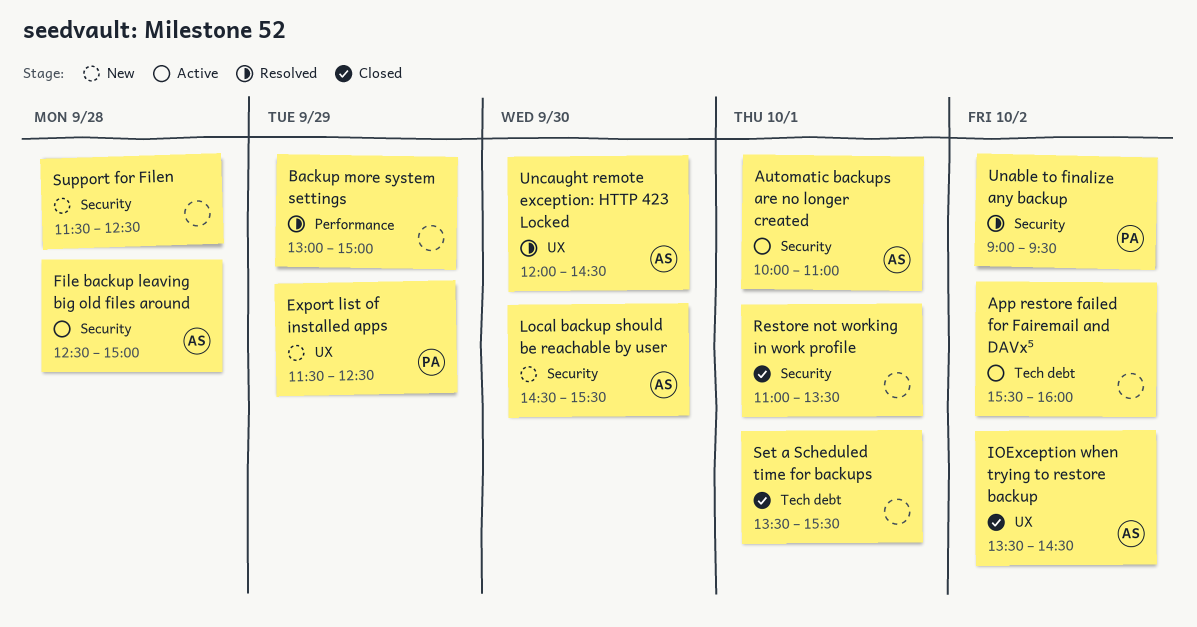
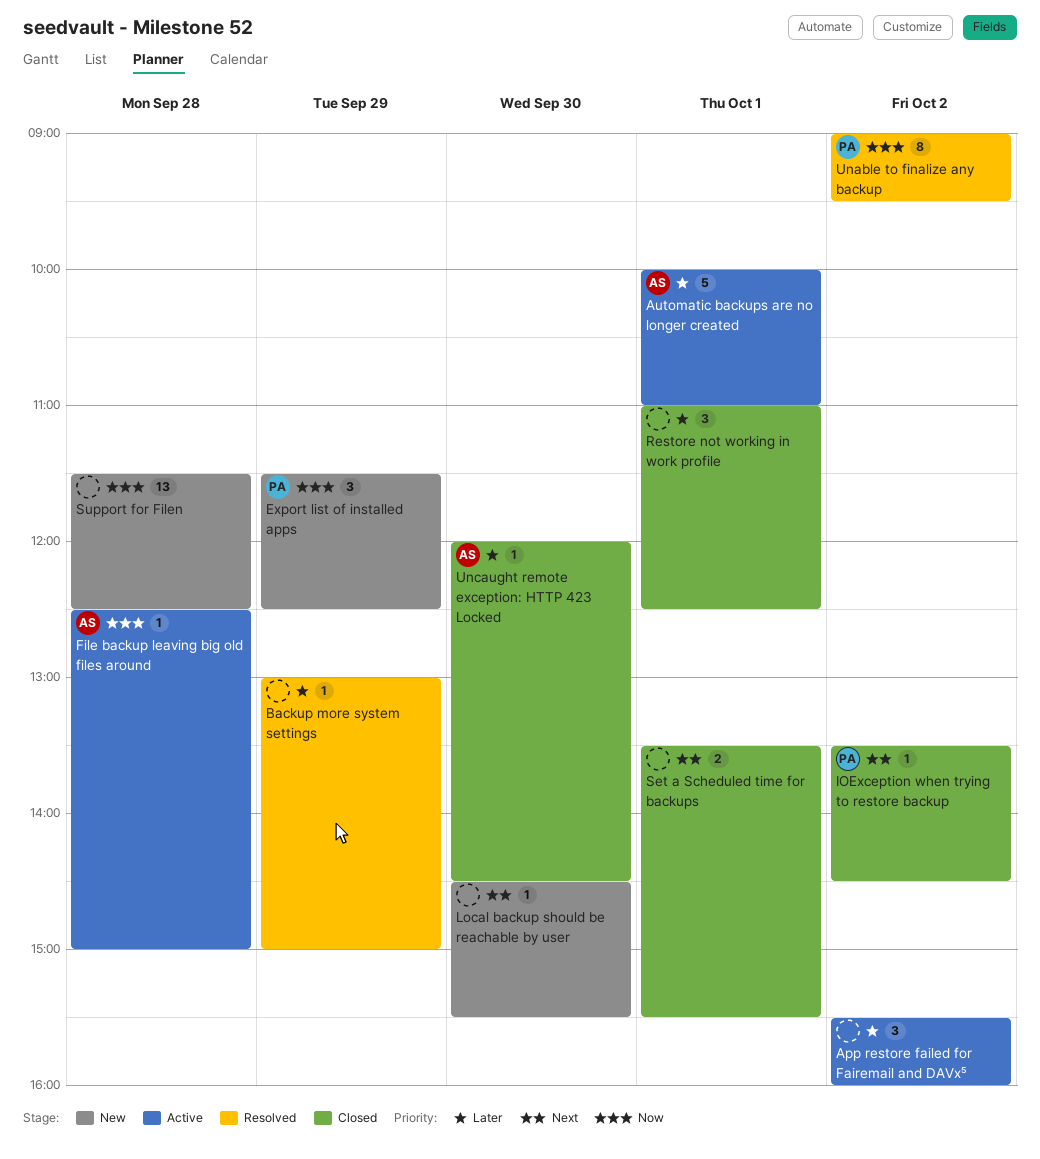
IOException when trying to restore backup, owner: AS -> PA
Local backup should be reachable by user, owner: AS -> none
Restore not working in work profile, ends: 13:30 -> 12:30
Uncaught remote exception: HTTP 423 Locked, status: Resolved -> Closed

